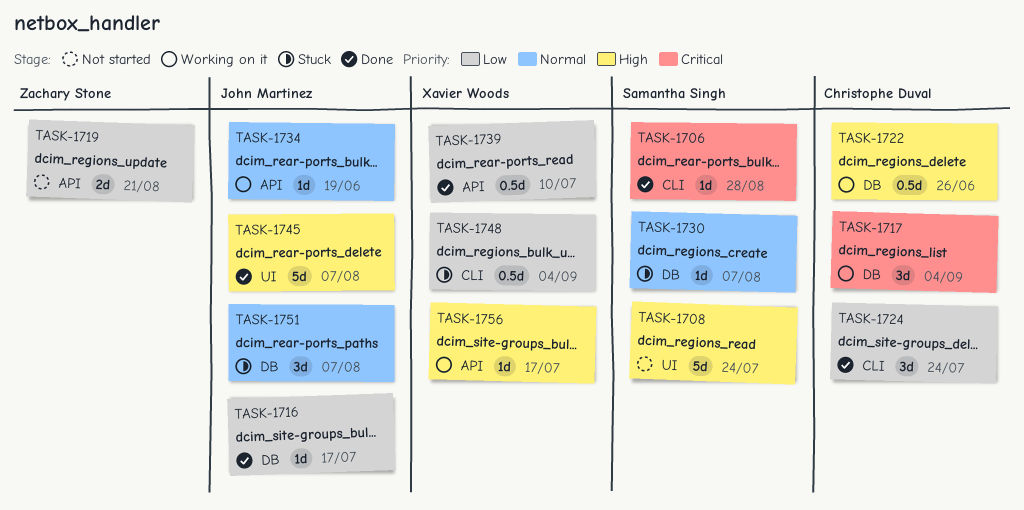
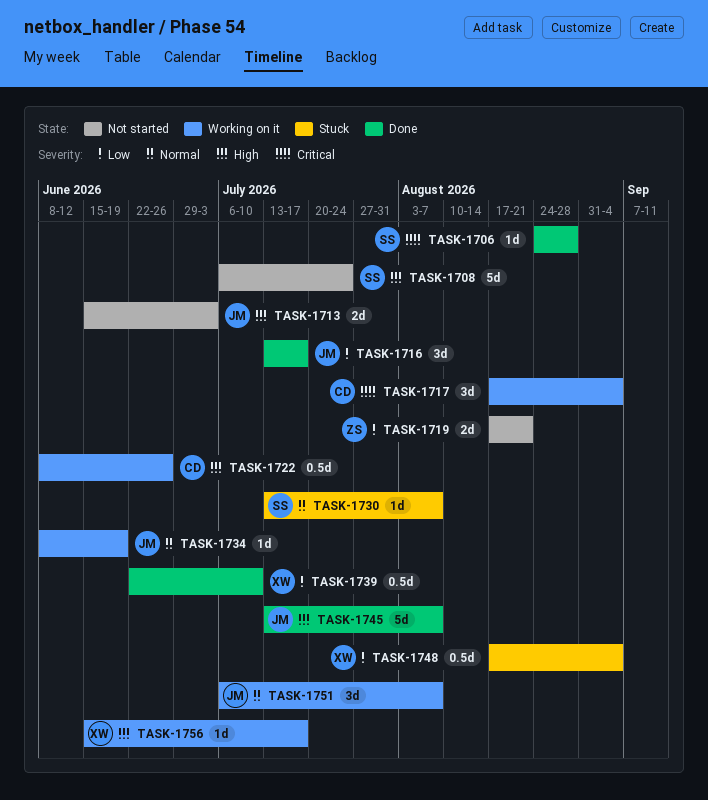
TASK-1713: none -> present
TASK-1716, estimate: 1d -> 3d
TASK-1724: present -> none
TASK-1751, status: Stuck -> Working on it

